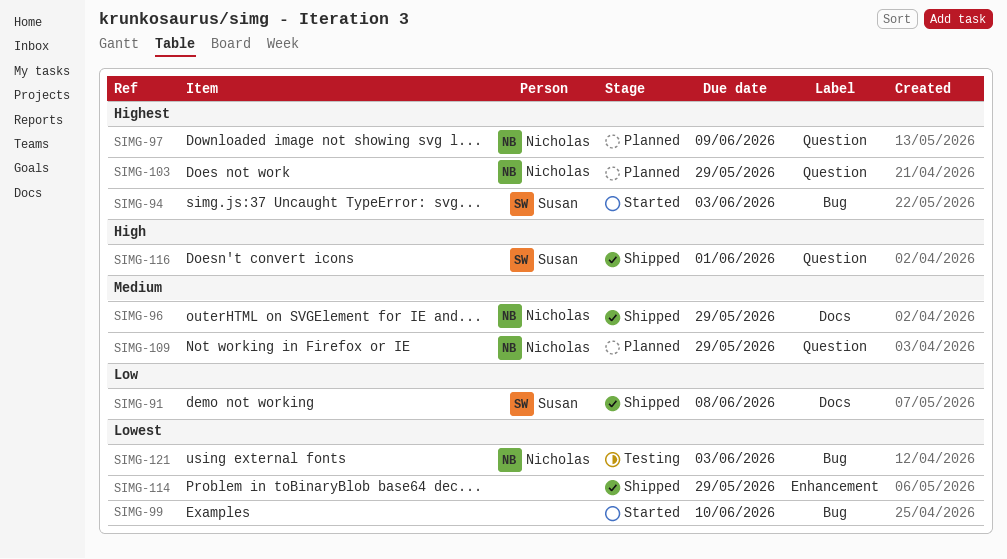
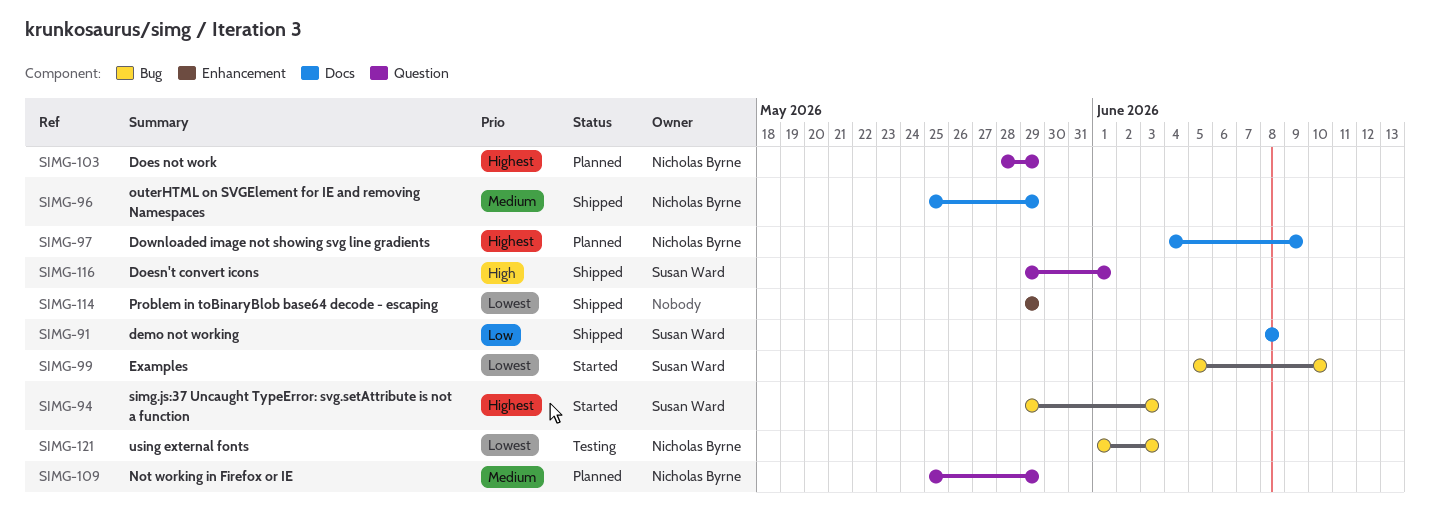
SIMG-97, label: Question -> Docs
SIMG-99, owner: none -> Susan Ward

